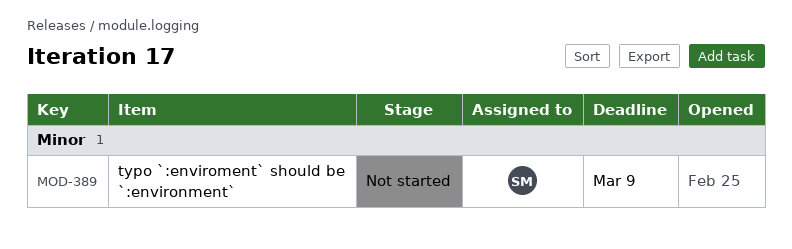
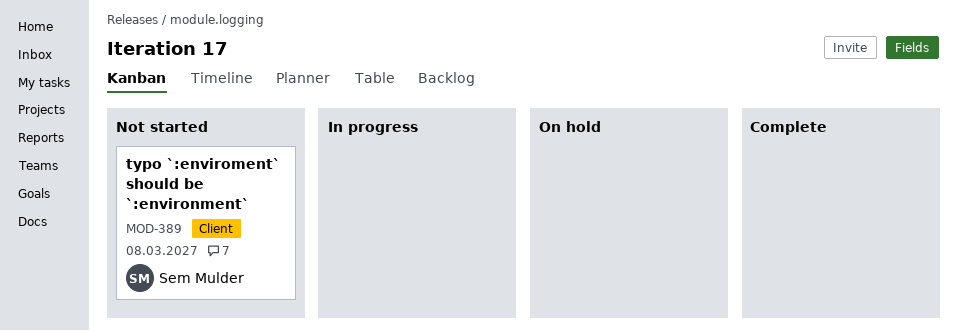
MOD-389, due: Mar 9 -> Mar 8

